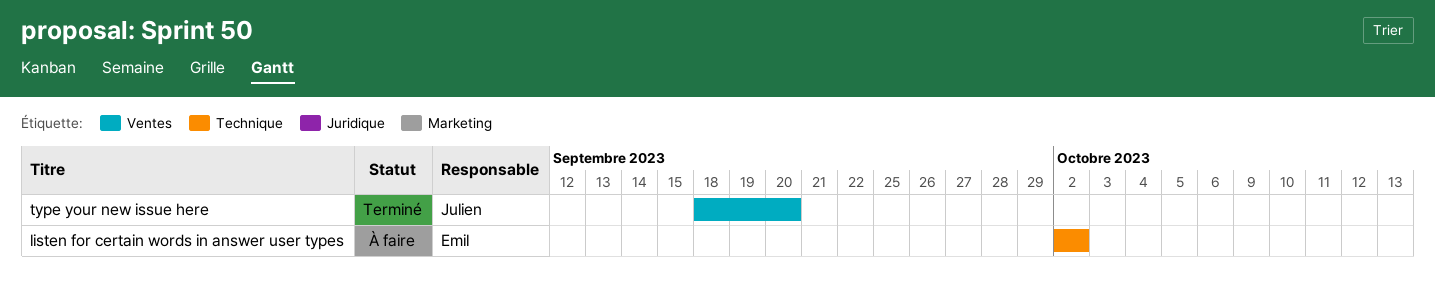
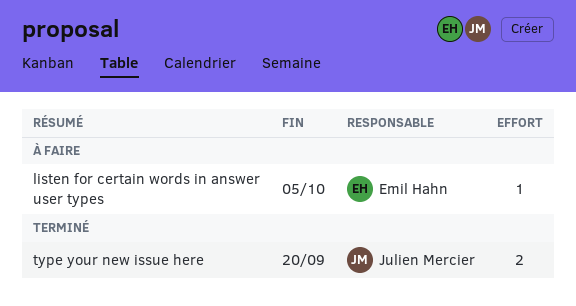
listen for certain words in answer user types, due: Oct 2 -> Oct 5

